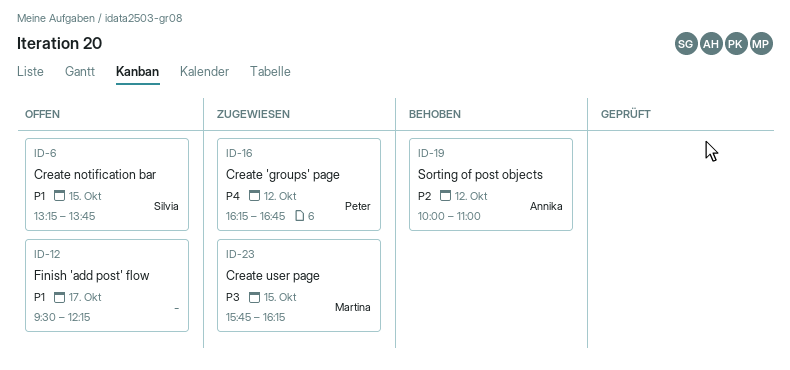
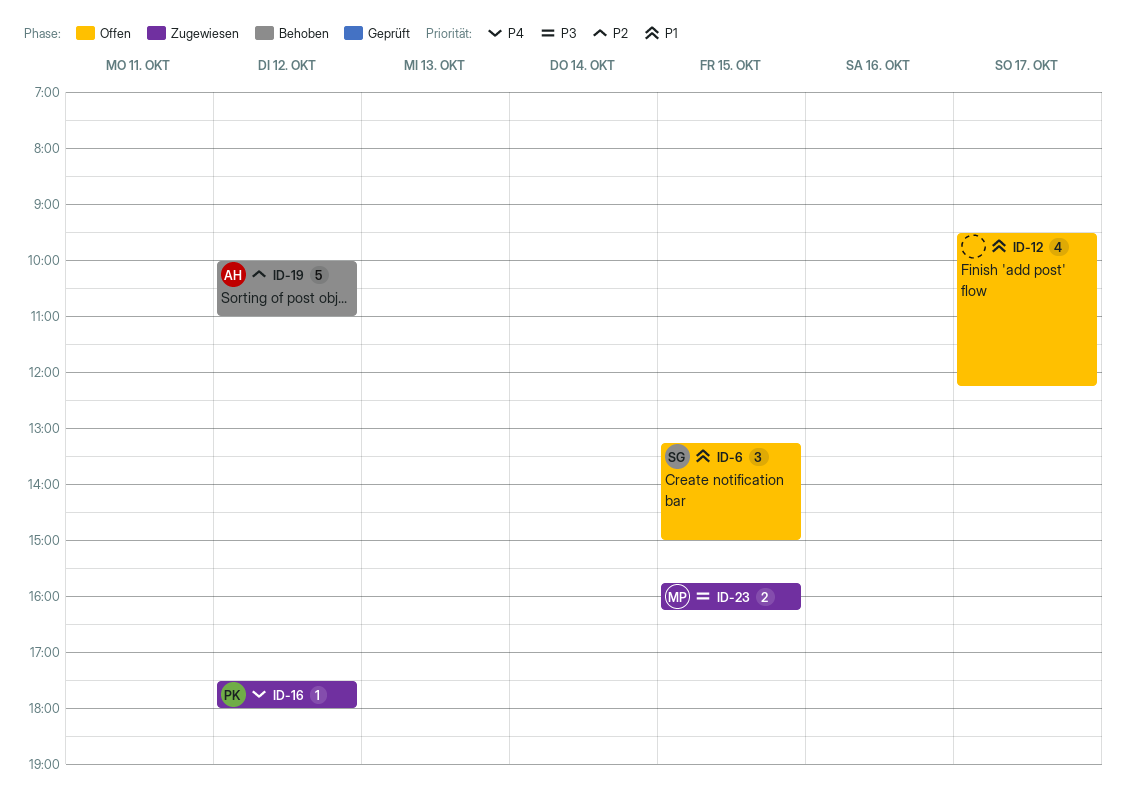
ID-6, ends: 13:45 -> 15:00
ID-16, begins: 16:15 -> 17:30
ID-16, ends: 16:45 -> 18:00

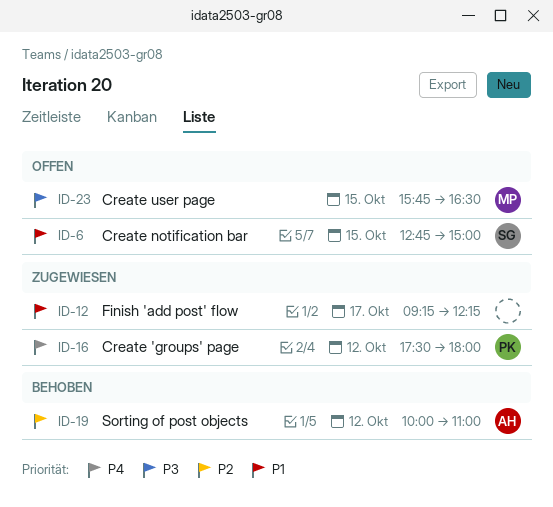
ID-6, begins: 13:15 -> 12:45
ID-12, status: Offen -> Zugewiesen
ID-12, begins: 09:30 -> 09:15
ID-23, status: Zugewiesen -> Offen
ID-23, ends: 16:15 -> 16:30

